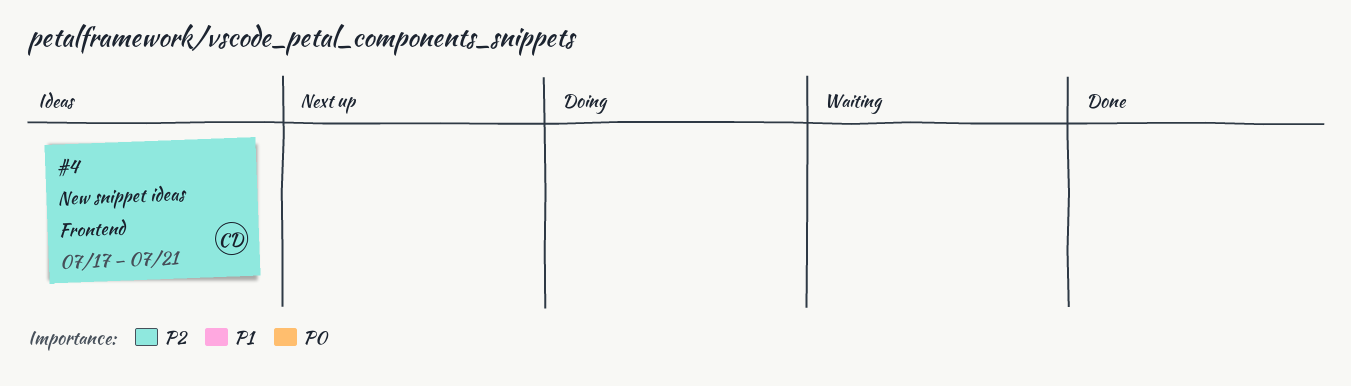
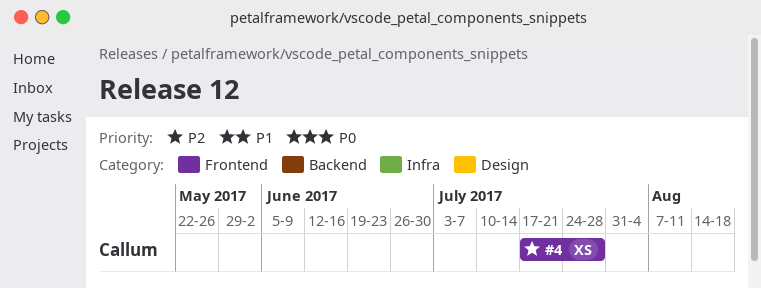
#4, due: Jul 21 -> Jul 28

